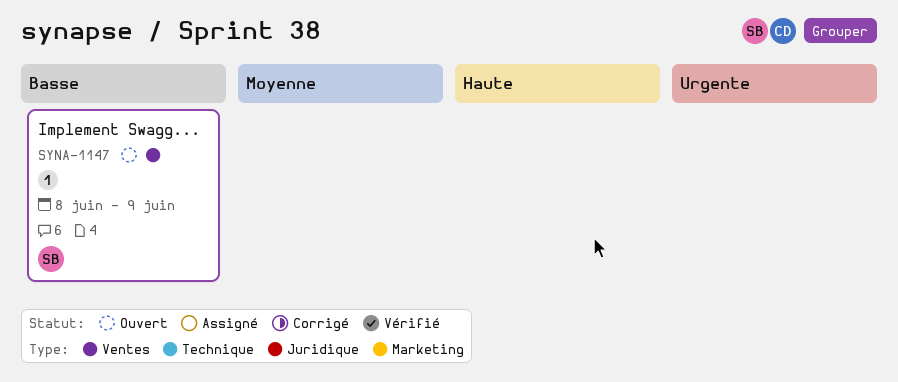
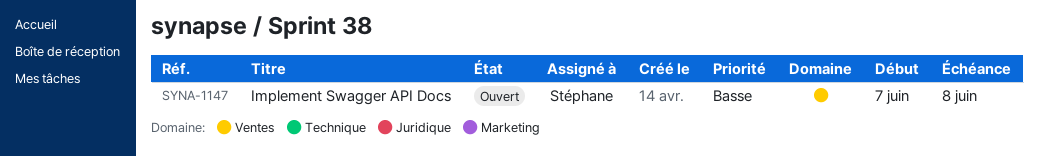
SYNA-1147, start: Jun 8 -> Jun 7
SYNA-1147, due: Jun 9 -> Jun 8

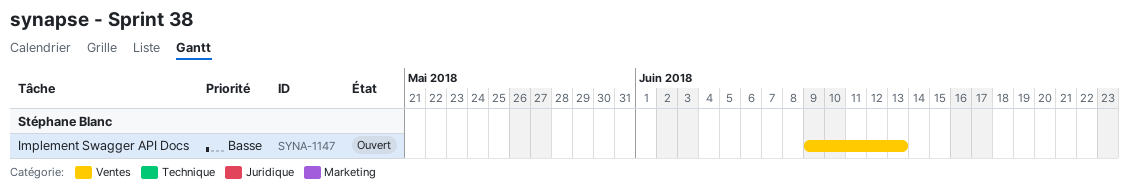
SYNA-1147, start: Jun 7 -> Jun 9
SYNA-1147, due: Jun 8 -> Jun 13

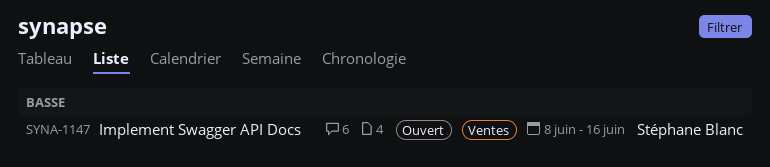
SYNA-1147, start: Jun 9 -> Jun 8
SYNA-1147, due: Jun 13 -> Jun 16

